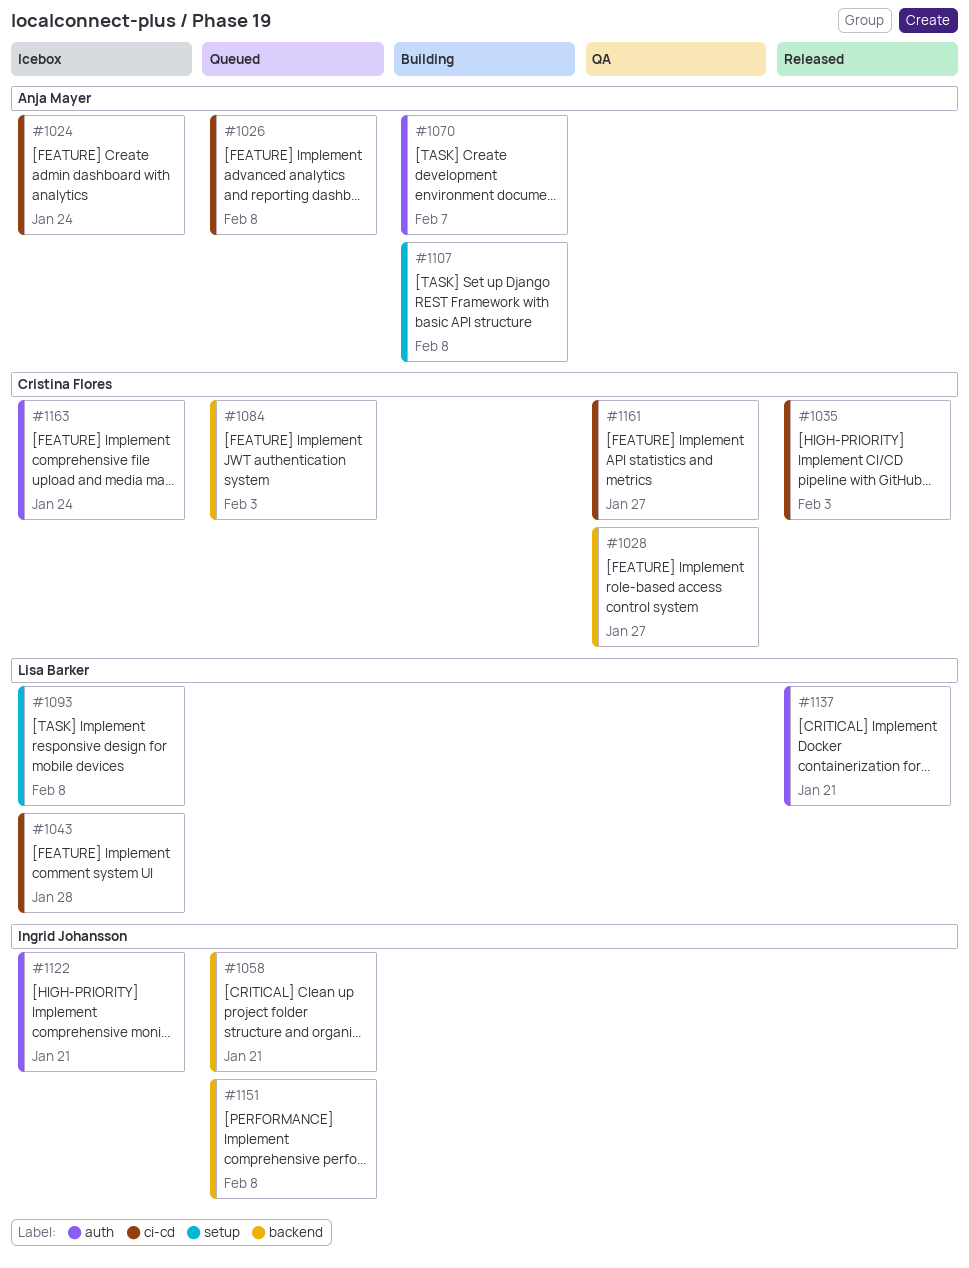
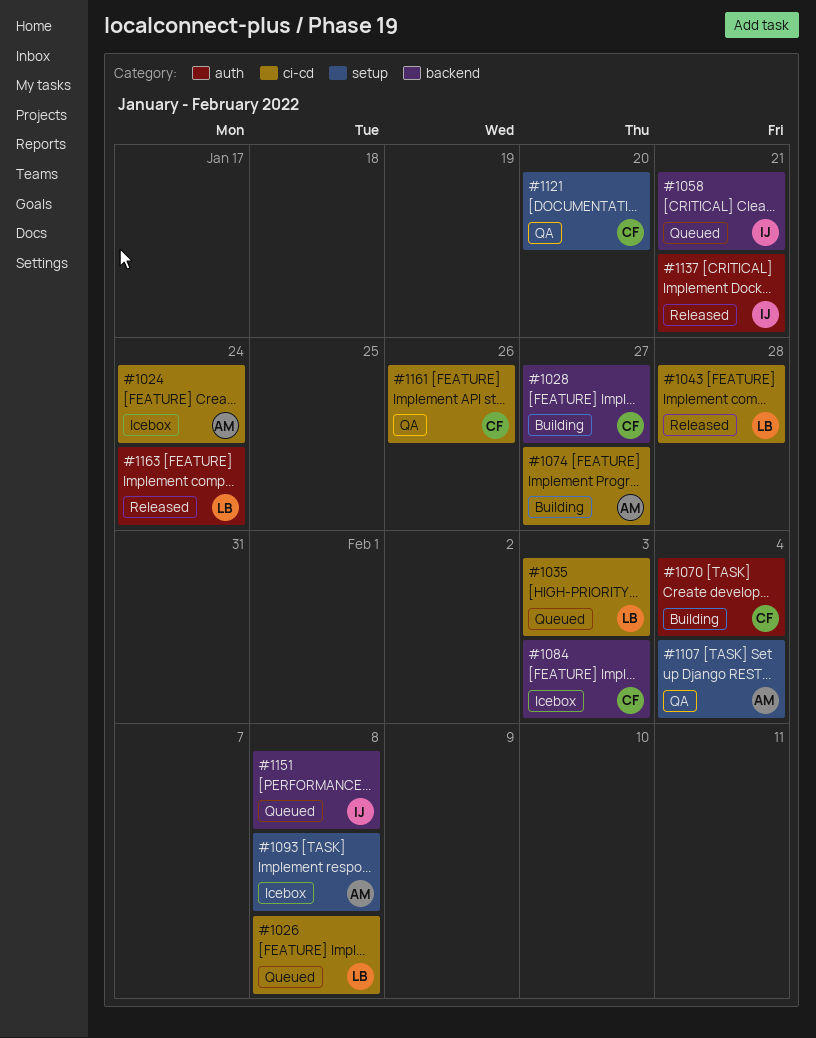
#1026, owner: Anja Mayer -> Lisa Barker
#1028, status: QA -> Building
#1035, status: Released -> Queued
#1035, owner: Cristina Flores -> Lisa Barker
#1043, status: Icebox -> Released
#1070, owner: Anja Mayer -> Cristina Flores
#1070, due: Feb 7 -> Feb 4
#1074: none -> present
#1084, status: Queued -> Icebox
#1093, owner: Lisa Barker -> Anja Mayer
#1107, status: Building -> QA
#1107, due: Feb 8 -> Feb 4
#1121: none -> present
#1122: present -> none
#1137, owner: Lisa Barker -> Ingrid Johansson
#1161, due: Jan 27 -> Jan 26
#1163, status: Icebox -> Released
#1163, owner: Cristina Flores -> Lisa Barker

